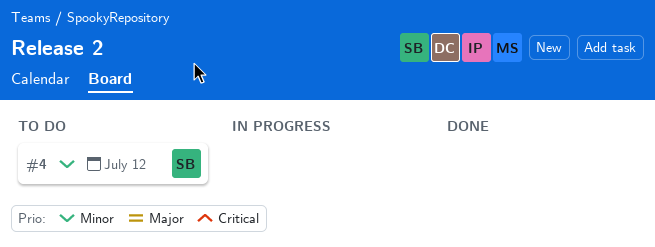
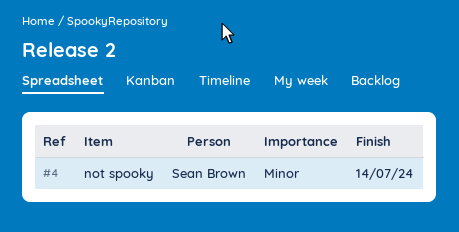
#4, due: Jul 12 -> Jul 14

